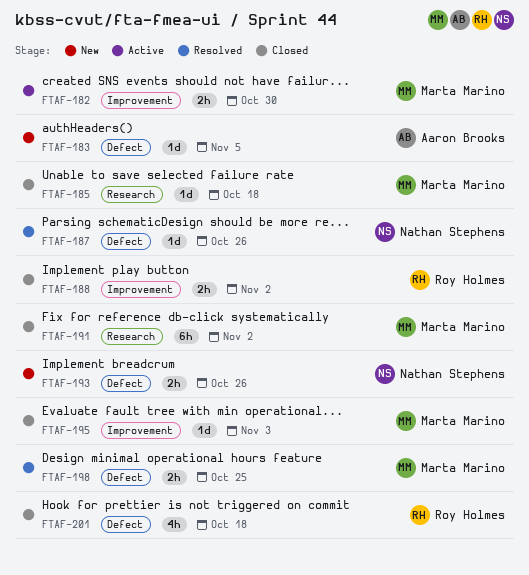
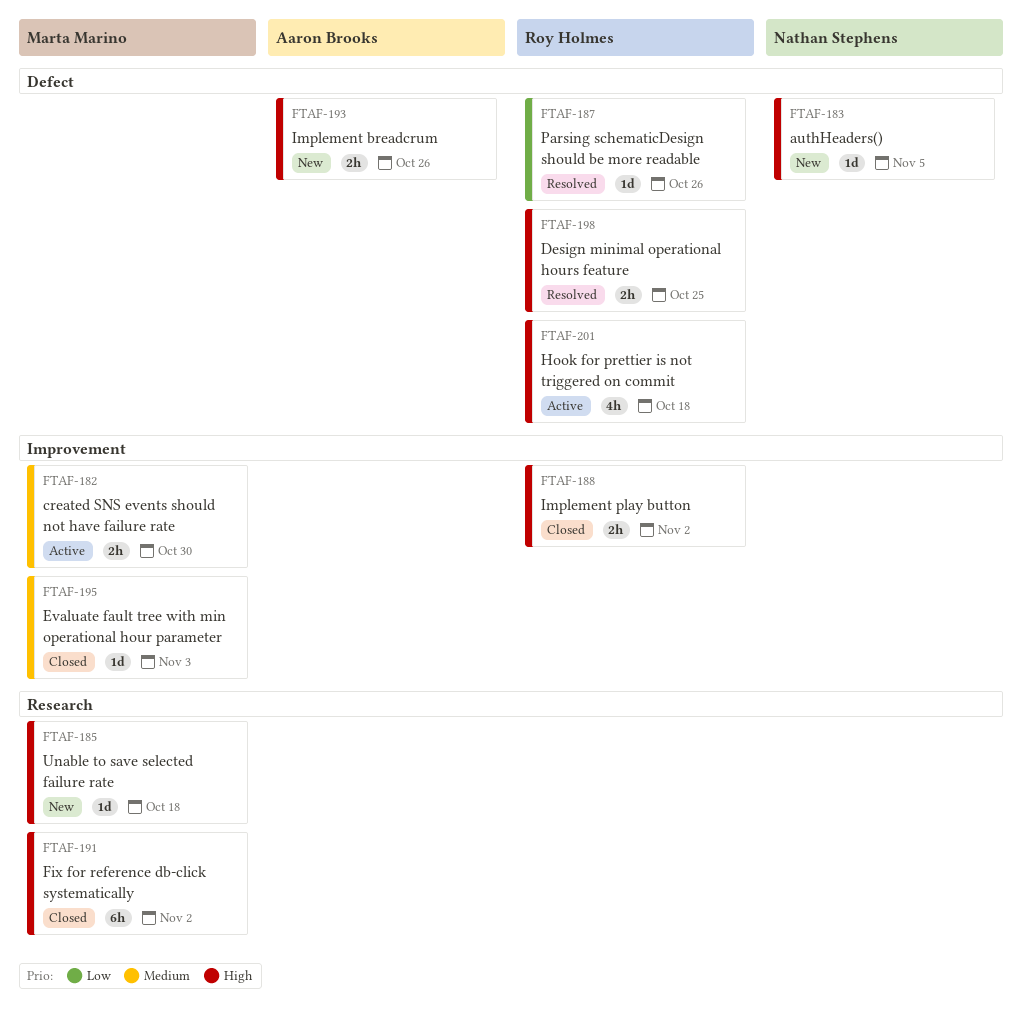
FTAF-183, owner: Aaron Brooks -> Nathan Stephens
FTAF-185, status: Closed -> New
FTAF-187, owner: Nathan Stephens -> Roy Holmes
FTAF-193, owner: Nathan Stephens -> Aaron Brooks
FTAF-198, owner: Marta Marino -> Roy Holmes
FTAF-201, status: Closed -> Active

